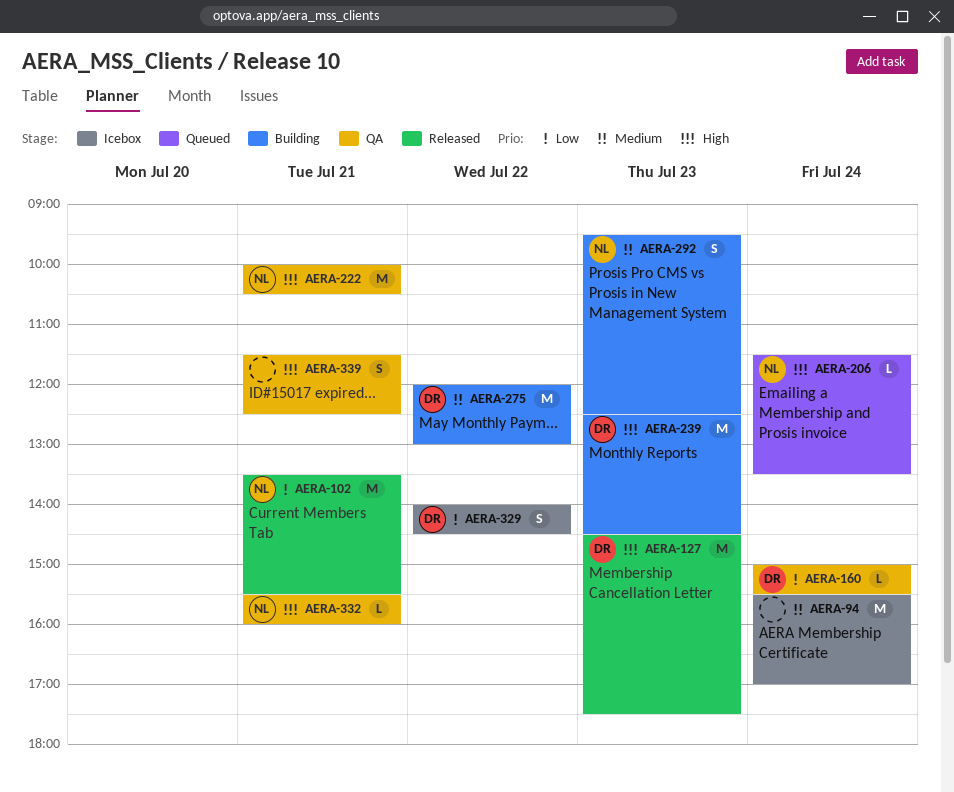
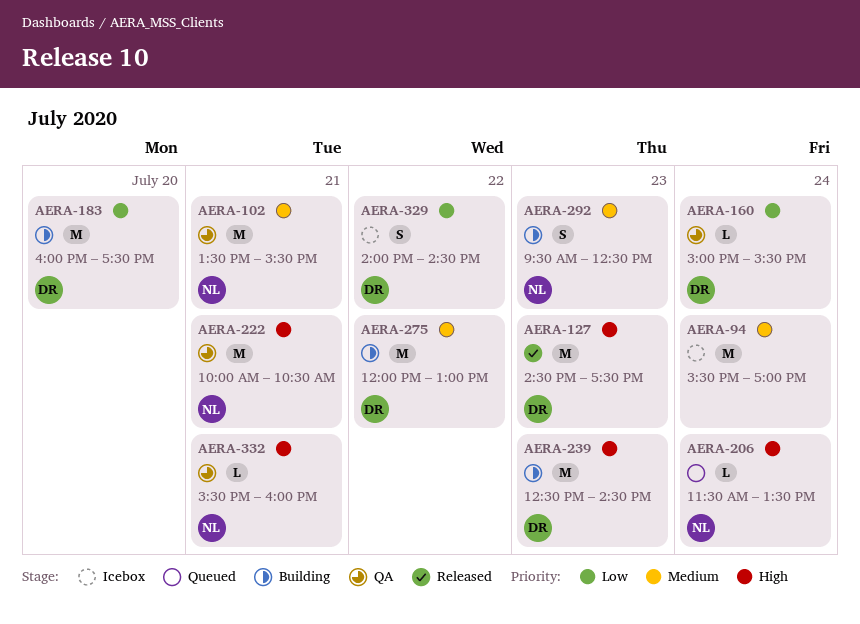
AERA-102, status: Released -> QA
AERA-102, priority: Low -> Medium
AERA-183: none -> present
AERA-339: present -> none

